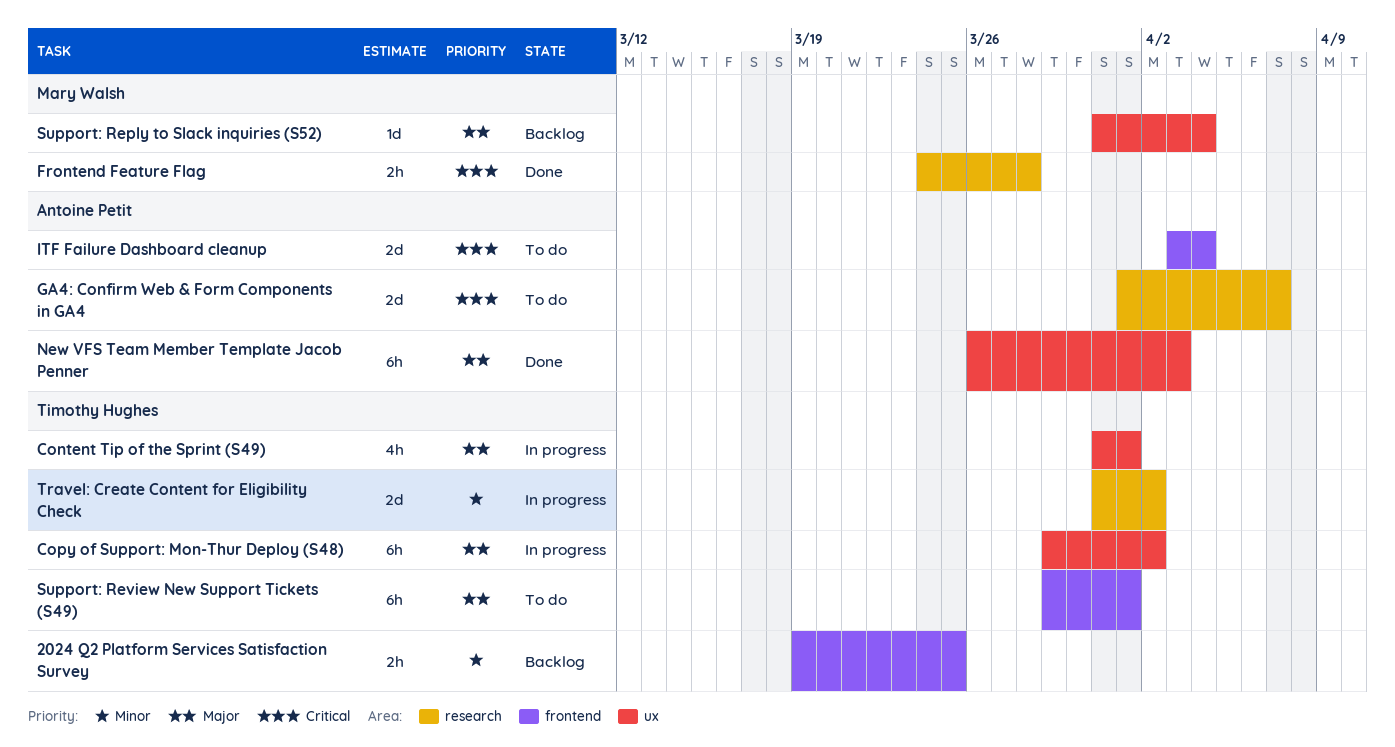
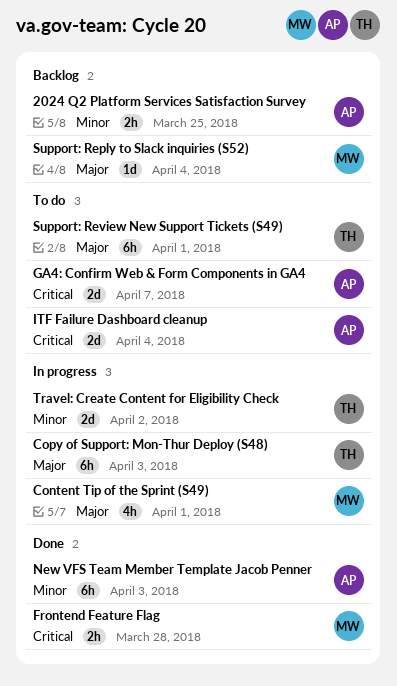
2024 Q2 Platform Services Satisfaction Survey, owner: Timothy Hughes -> Antoine Petit
Content Tip of the Sprint (S49), owner: Timothy Hughes -> Mary Walsh
Copy of Support: Mon-Thur Deploy (S48), due: Apr 2 -> Apr 3
New VFS Team Member Template Jacob Penner, priority: Major -> Minor

